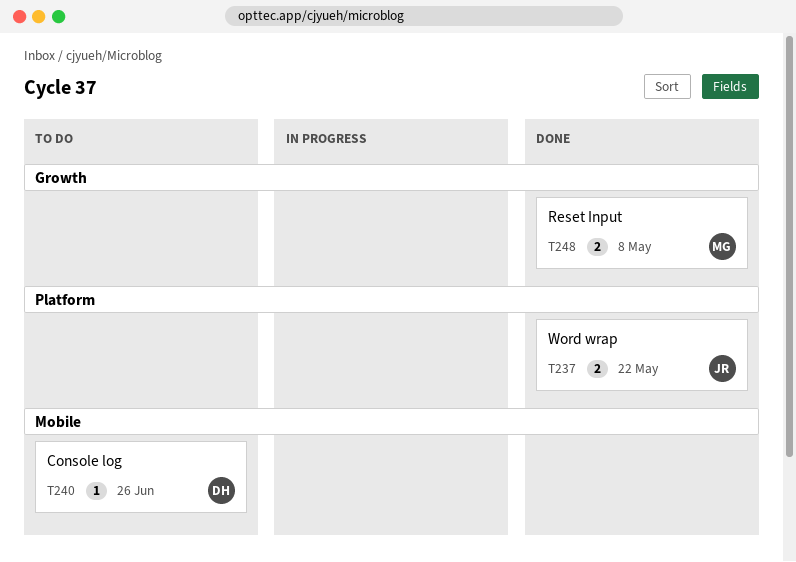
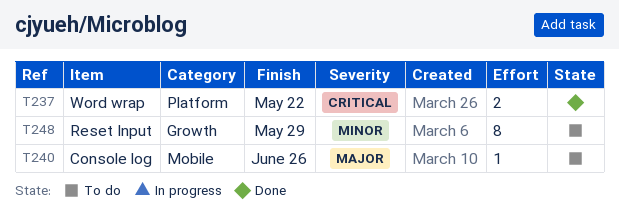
T248, status: Done -> To do
T248, estimate: 2 -> 8
T248, due: May 8 -> May 29

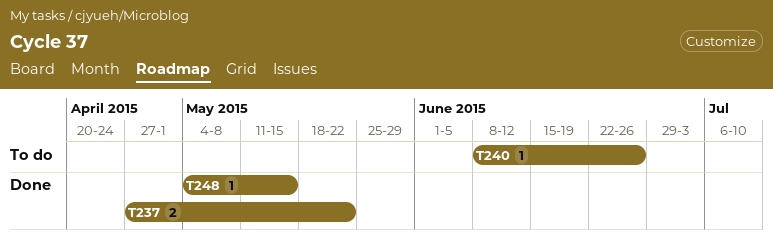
T248, status: To do -> Done
T248, estimate: 8 -> 1
T248, due: May 29 -> May 15

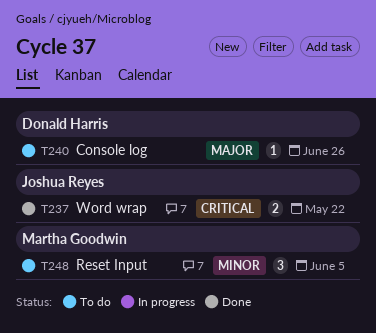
T248, status: Done -> To do
T248, estimate: 1 -> 3
T248, due: May 15 -> Jun 5

